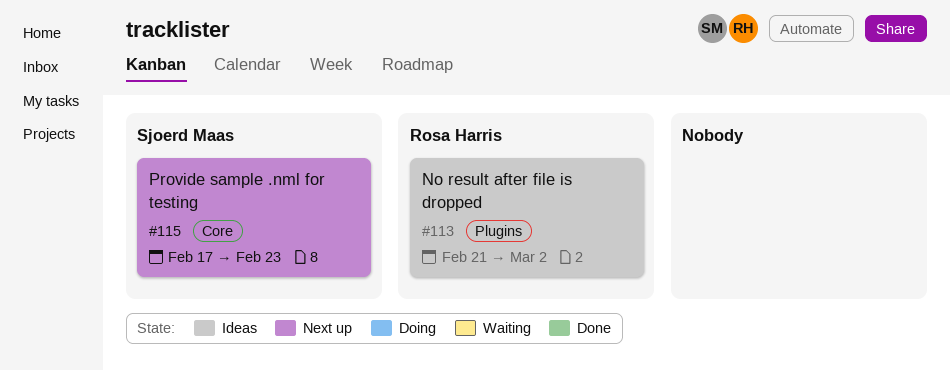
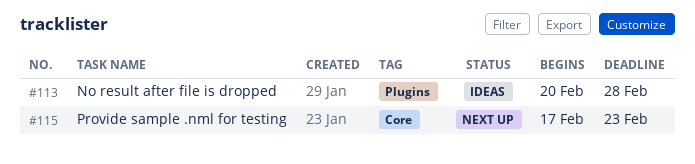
#113, start: Feb 21 -> Feb 20
#113, due: Mar 2 -> Feb 28

